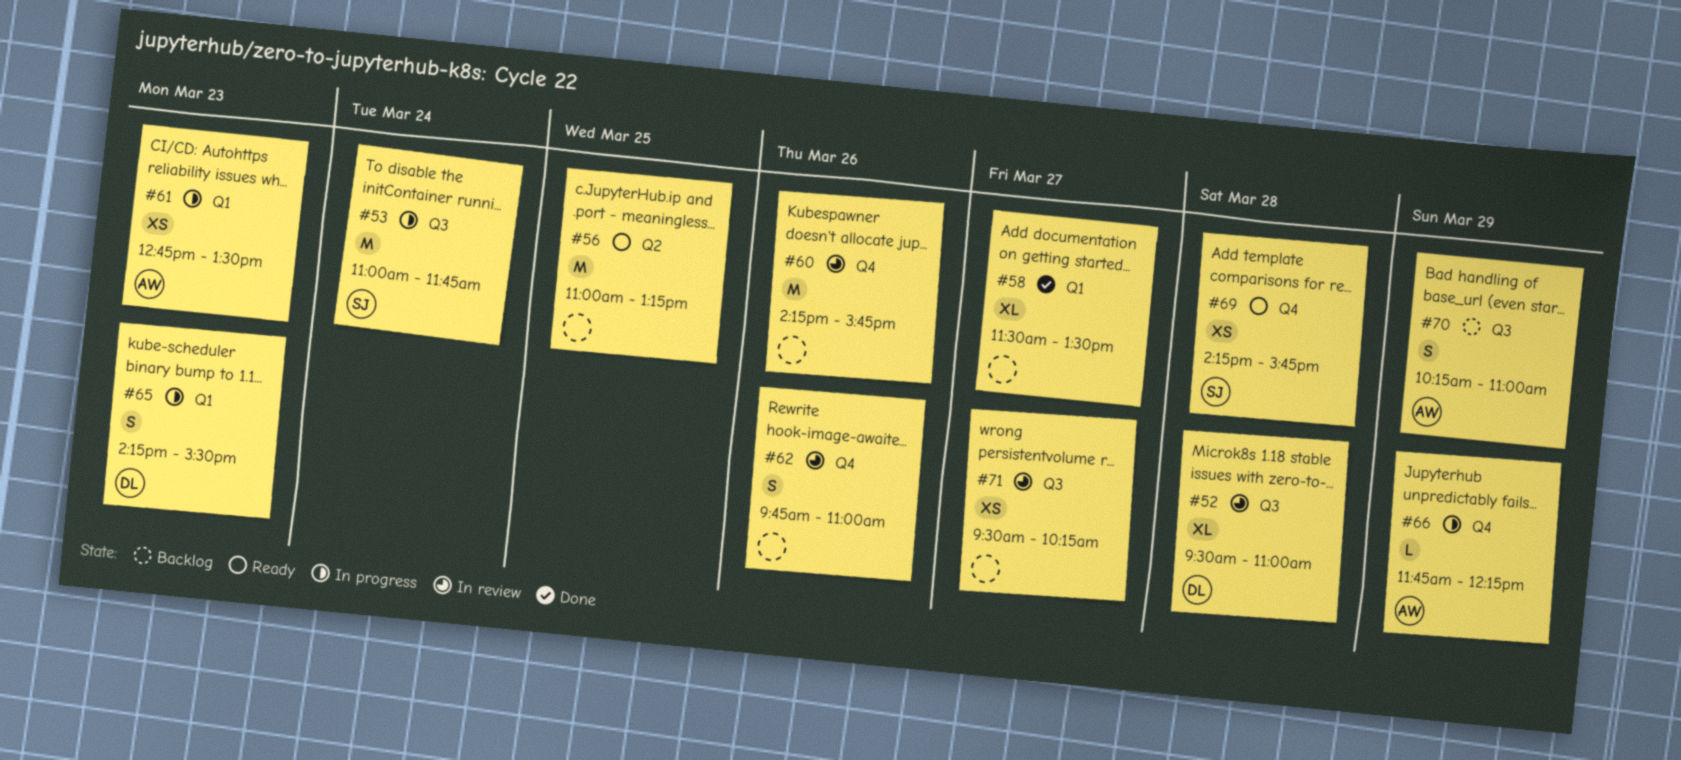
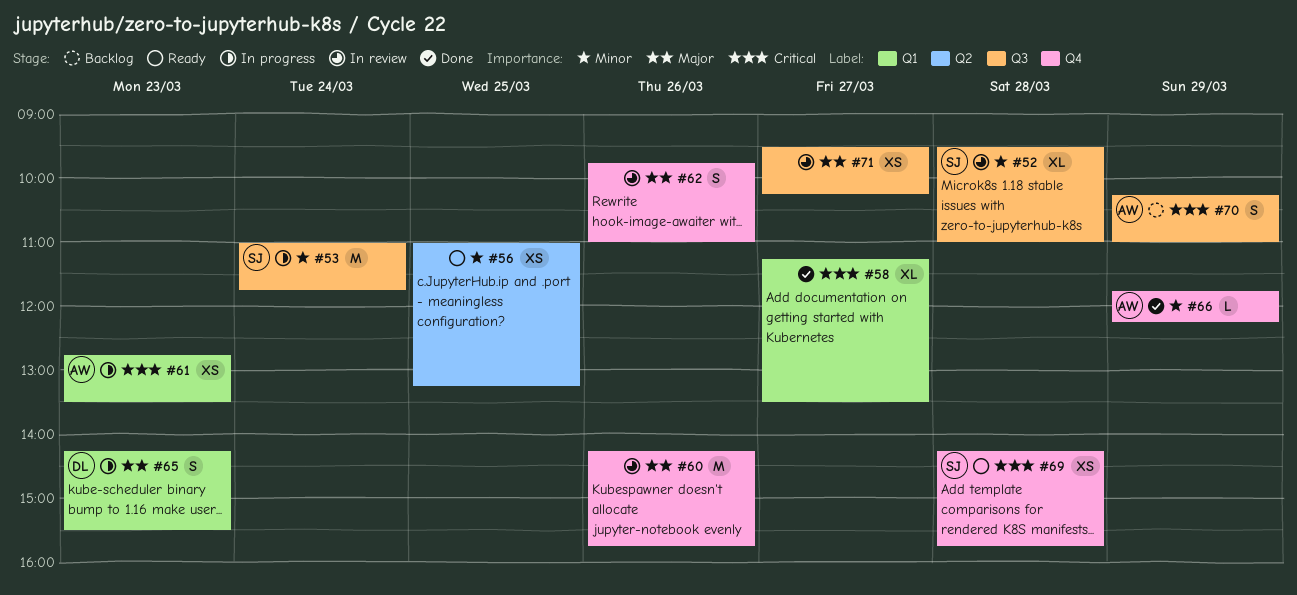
#52, owner: DL -> SJ
#56, estimate: M -> XS
#58, begins: 11:30 -> 11:15
#66, status: In progress -> Done

